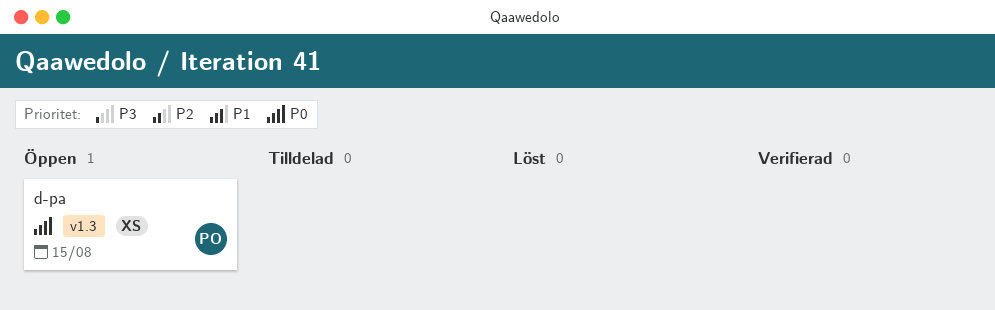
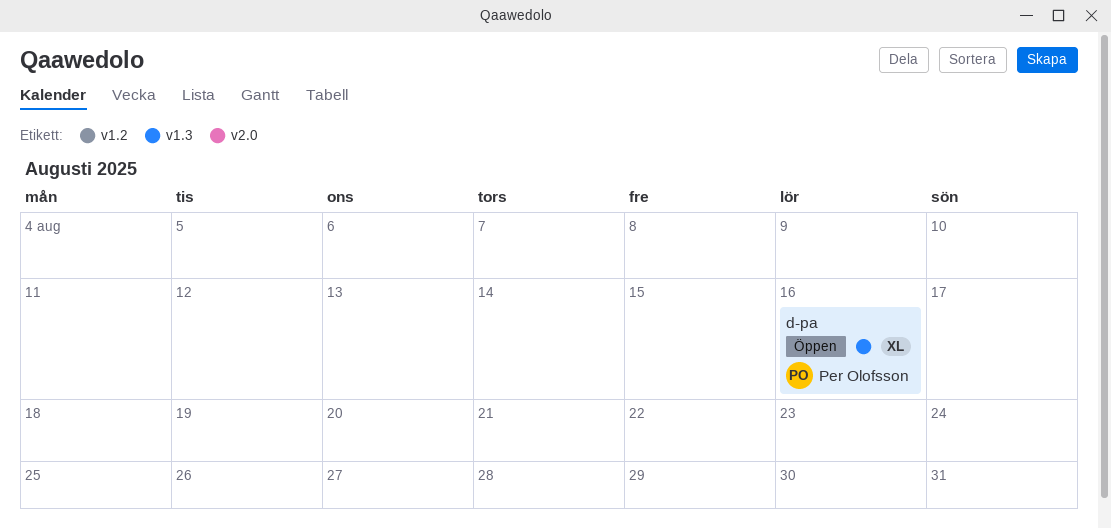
d-pa, estimate: XS -> XL
d-pa, due: Aug 15 -> Aug 16

